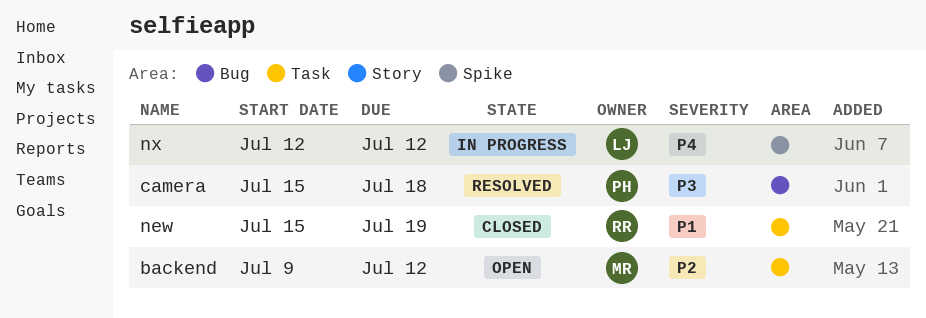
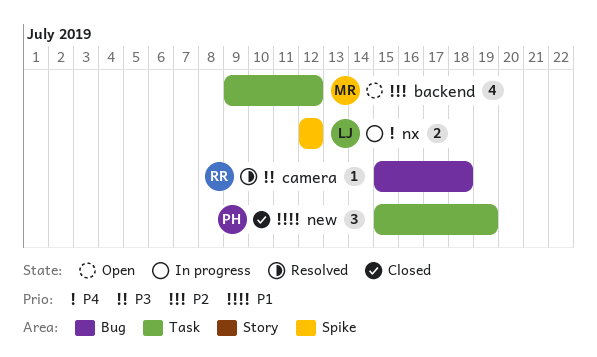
camera, owner: PH -> RR
new, owner: RR -> PH

